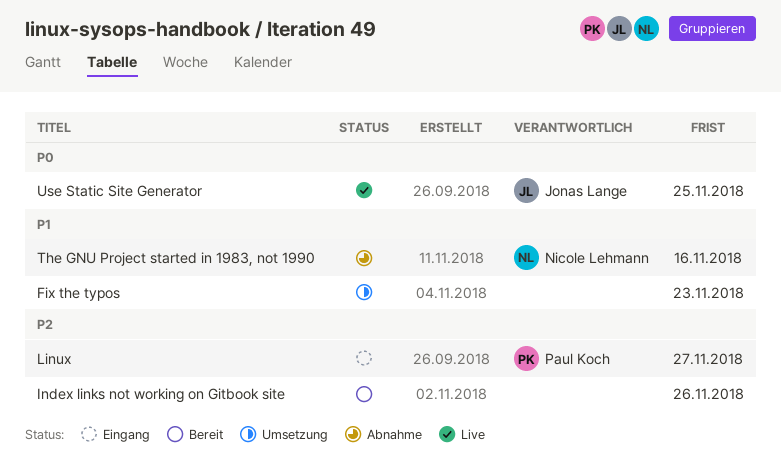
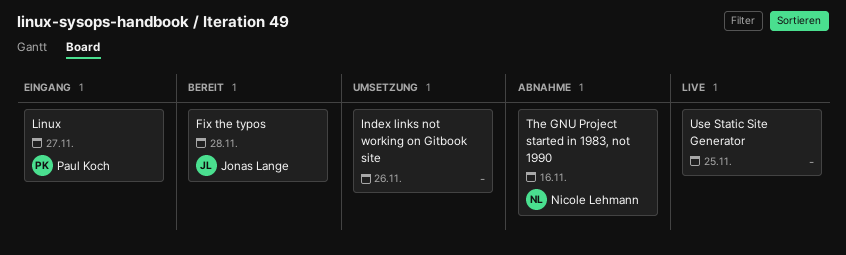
Fix the typos, status: Umsetzung -> Bereit
Fix the typos, owner: none -> Jonas Lange
Fix the typos, due: Nov 23 -> Nov 28
Index links not working on Gitbook site, status: Bereit -> Umsetzung
Use Static Site Generator, owner: Jonas Lange -> none

